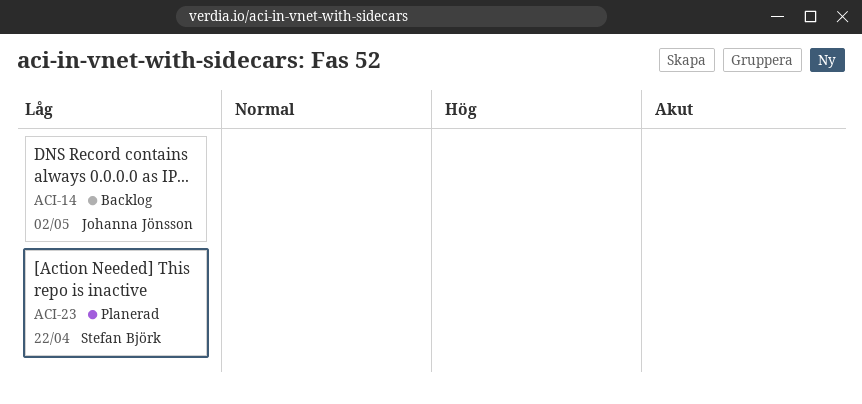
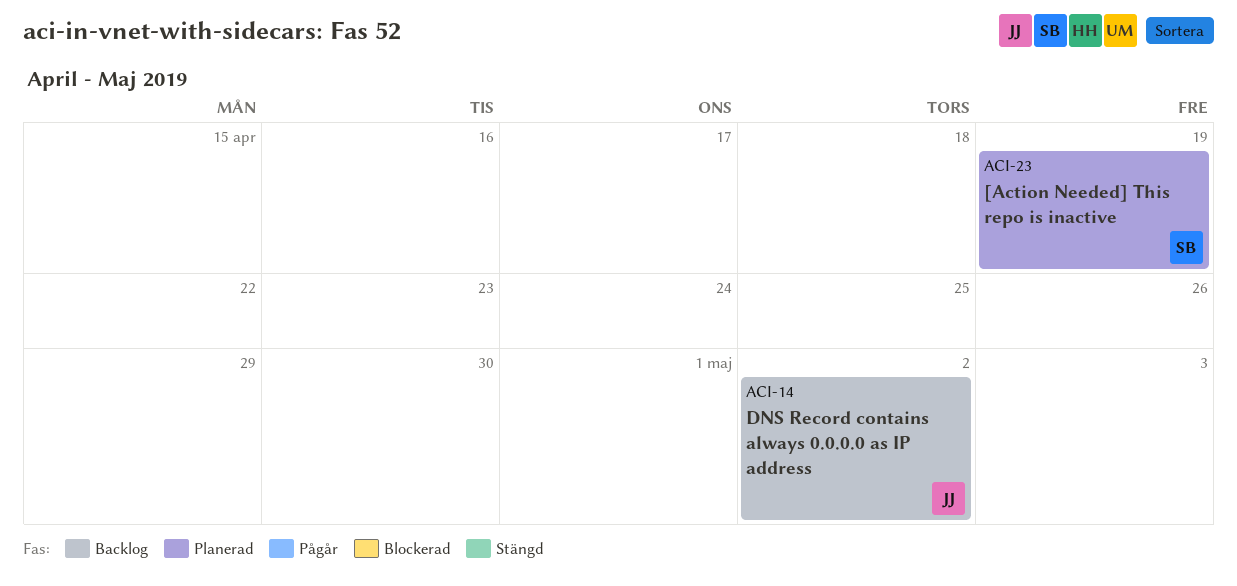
ACI-23, due: Apr 22 -> Apr 19

